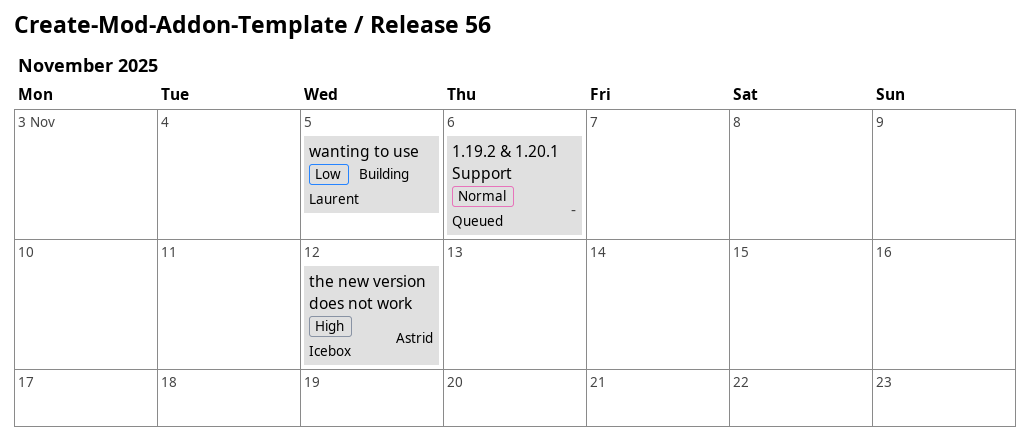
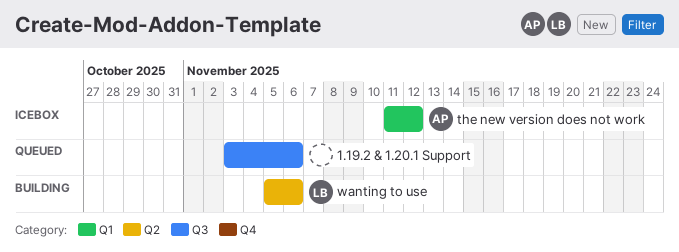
wanting to use, due: Nov 5 -> Nov 6

